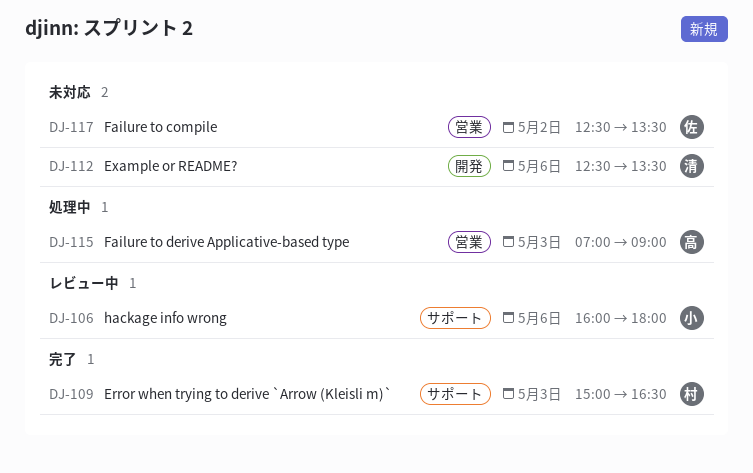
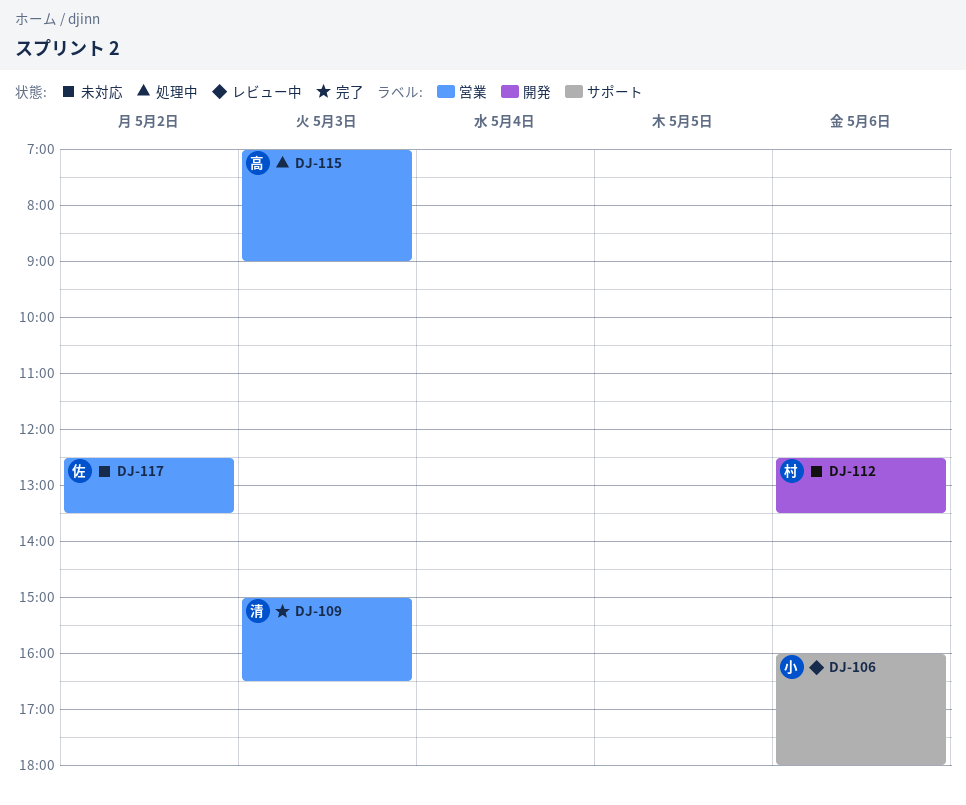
DJ-109, owner: 村 -> 清
DJ-109, label: サポート -> 営業
DJ-112, owner: 清 -> 村

